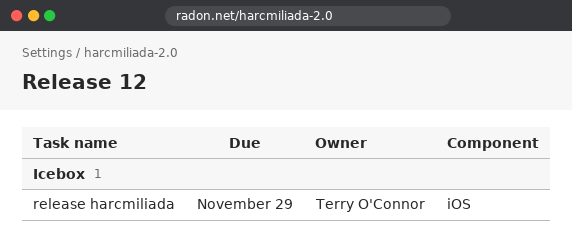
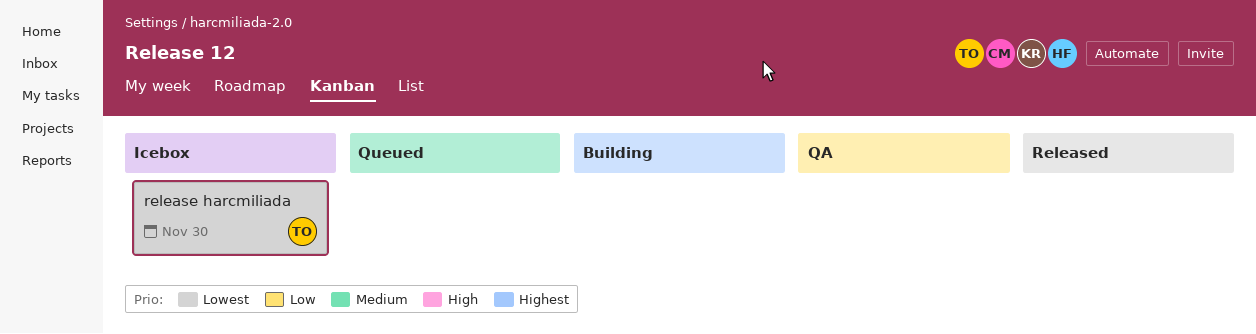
release harcmiliada, due: Nov 29 -> Nov 30

